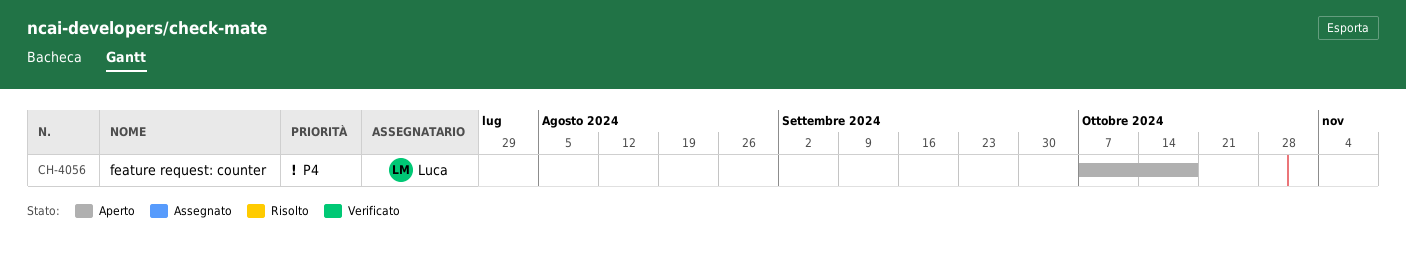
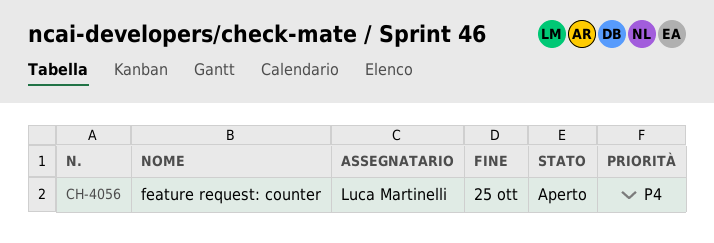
CH-4056, due: Oct 18 -> Oct 25

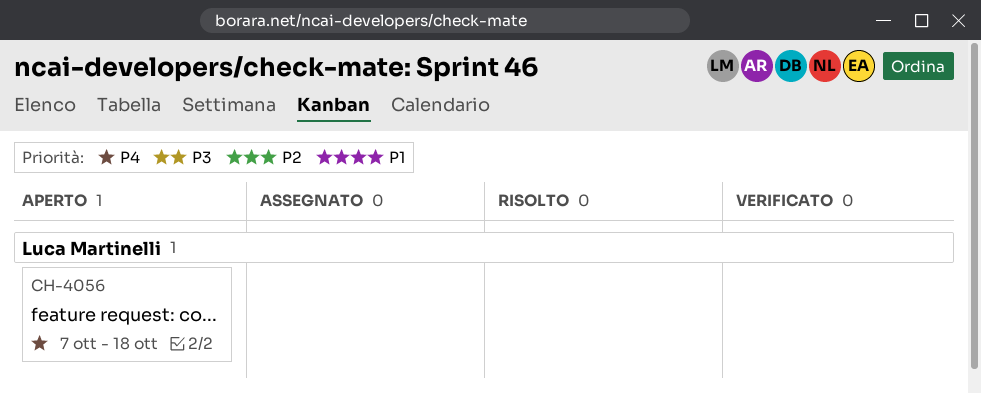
CH-4056, due: Oct 25 -> Oct 18

